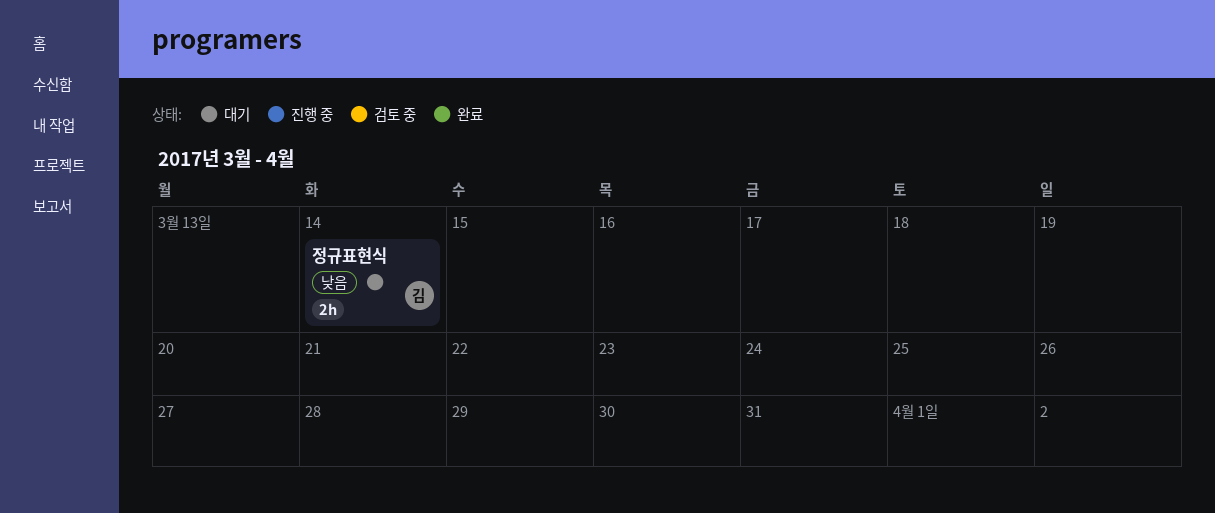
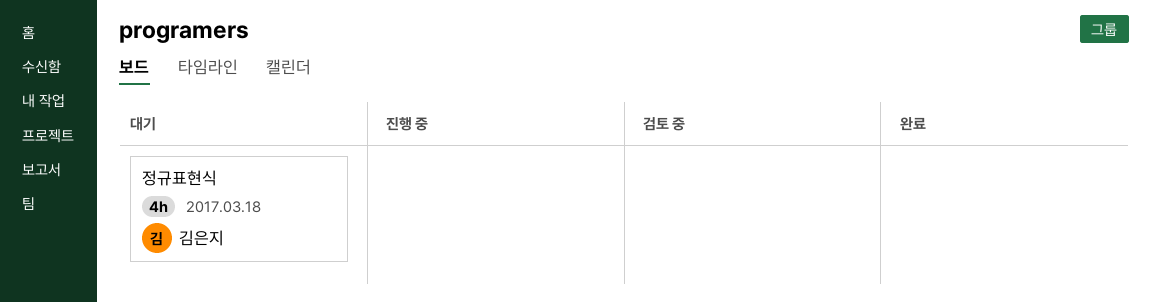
정규표현식, estimate: 2h -> 4h
정규표현식, due: Mar 14 -> Mar 18

